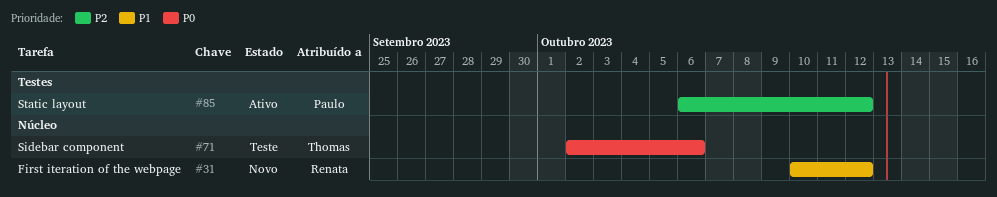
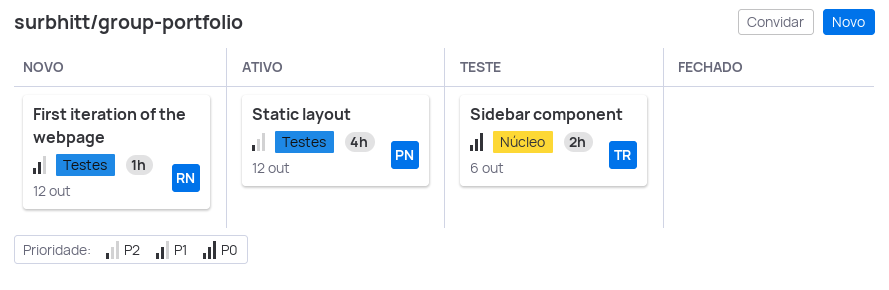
First iteration of the webpage, label: Núcleo -> Testes

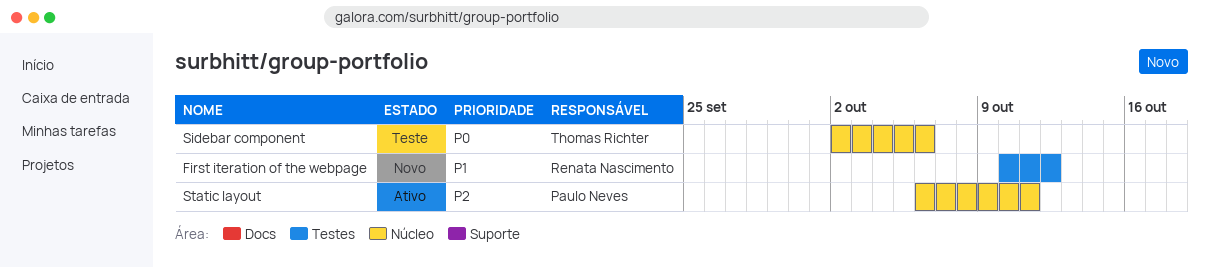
Static layout, label: Testes -> Núcleo
Static layout, due: Oct 12 -> Oct 11

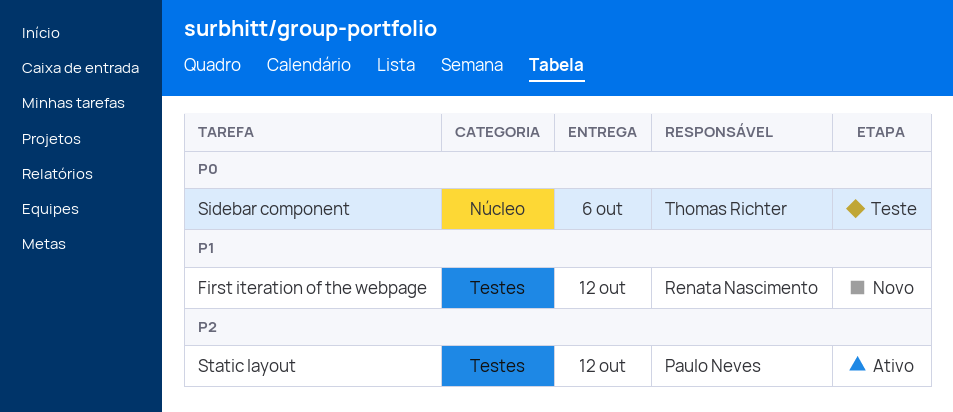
Static layout, label: Núcleo -> Testes
Static layout, due: Oct 11 -> Oct 12

